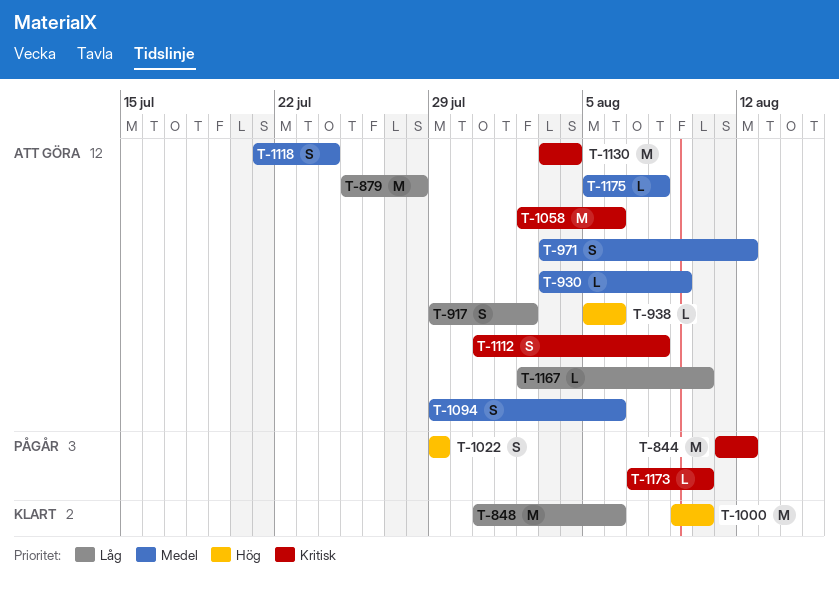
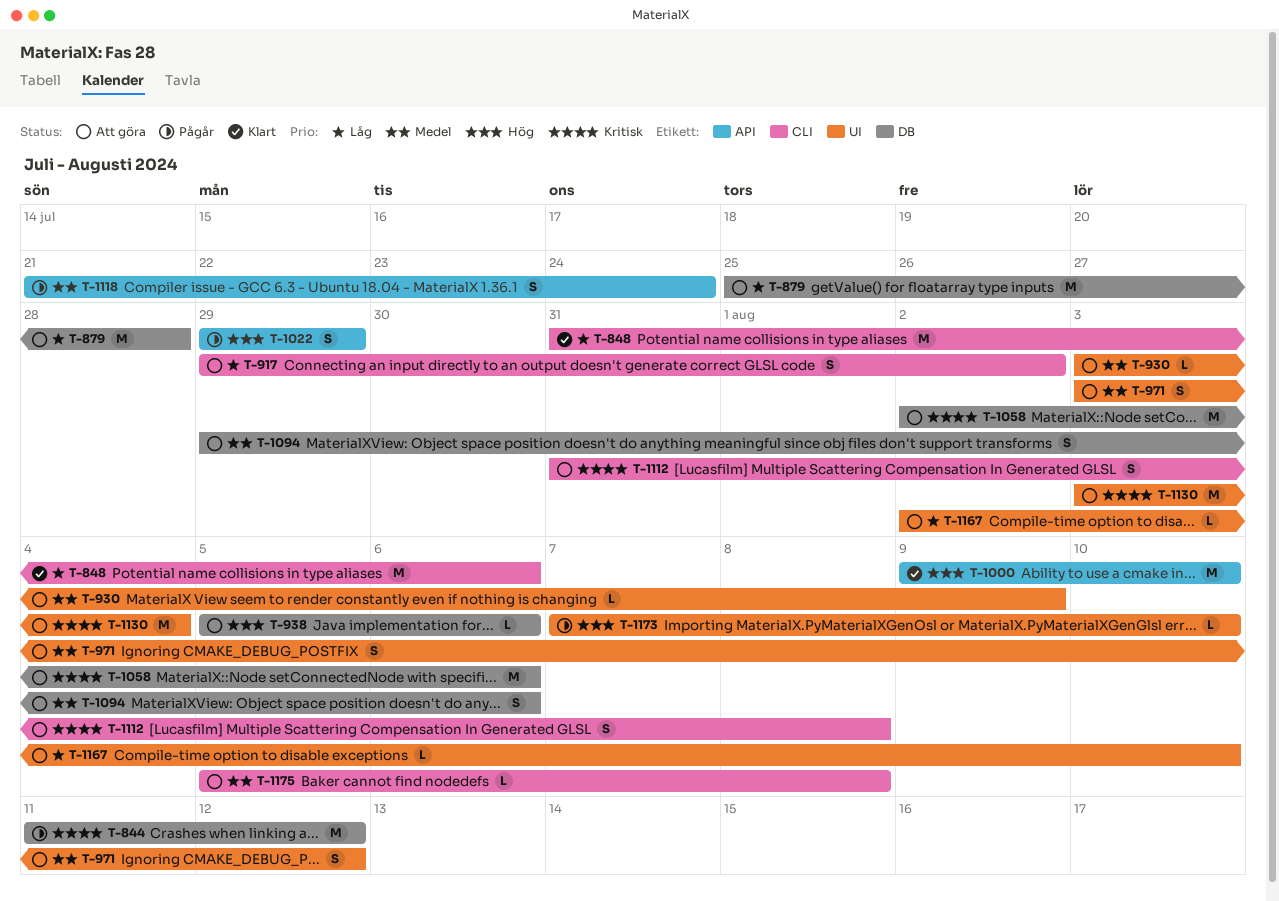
T-1118, status: Att göra -> Pågår
T-1173, priority: Kritisk -> Hög

